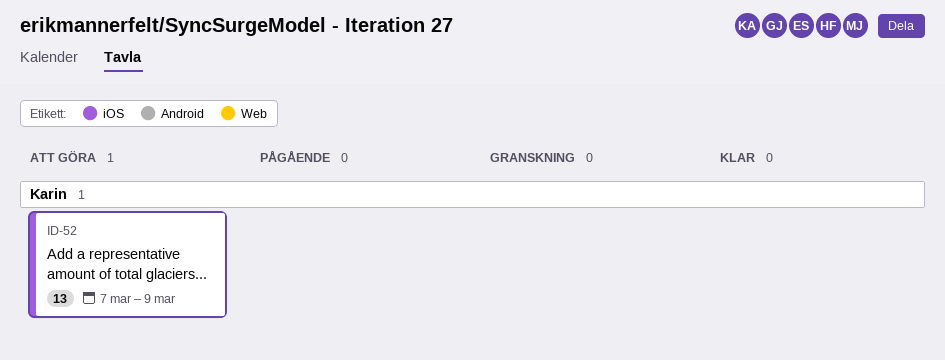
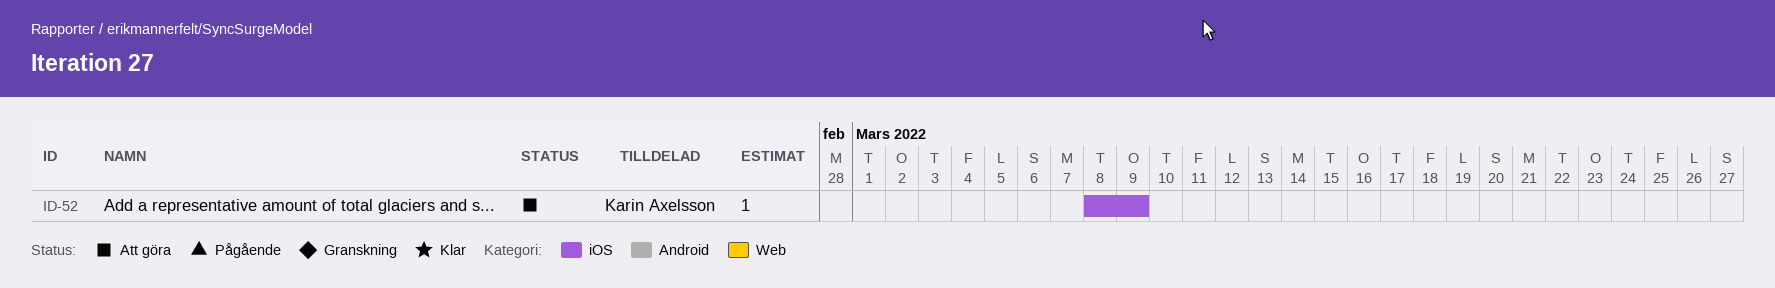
ID-52, estimate: 13 -> 1
ID-52, start: Mar 7 -> Mar 8

